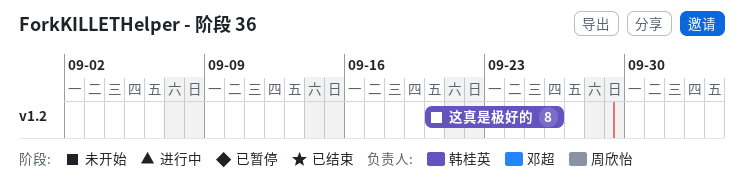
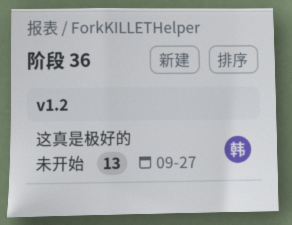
这真是极好的, estimate: 8 -> 13
这真是极好的, due: Sep 26 -> Sep 27

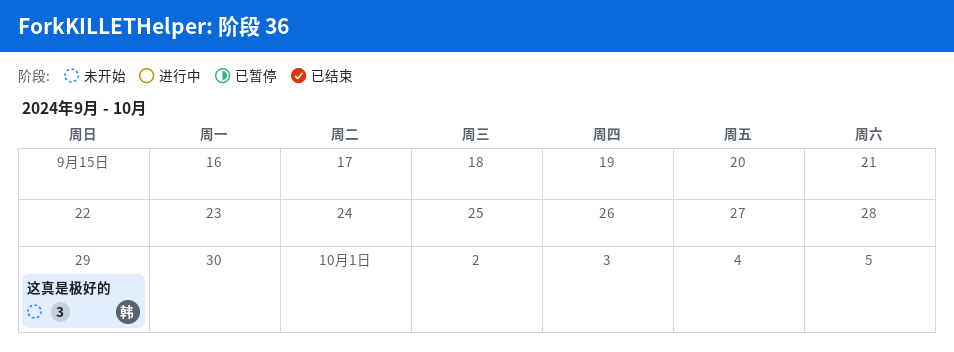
这真是极好的, estimate: 13 -> 3
这真是极好的, due: Sep 27 -> Sep 29

